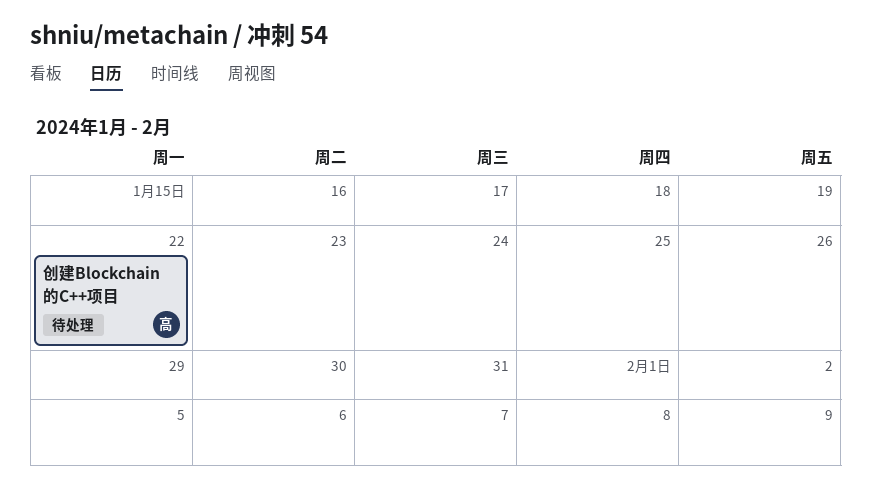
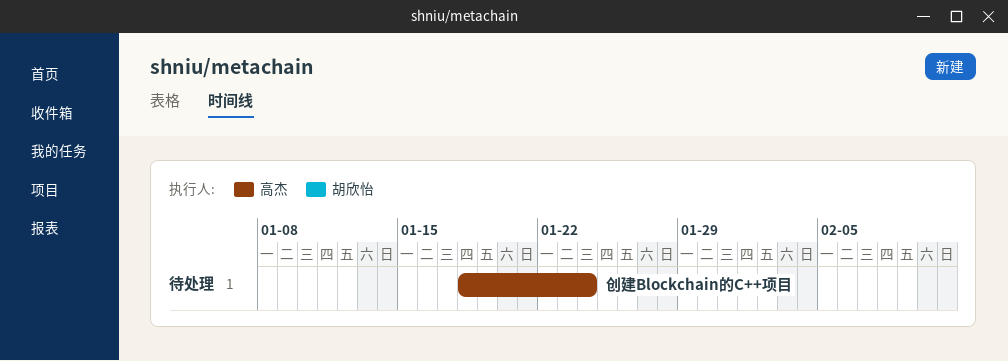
创建Blockchain的C++项目, due: Jan 22 -> Jan 24

